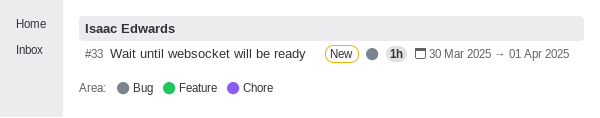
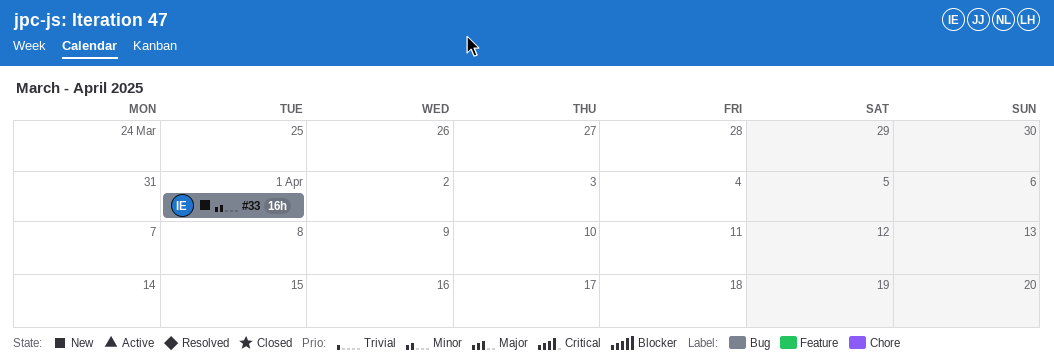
#33, estimate: 1h -> 16h
#33, start: Mar 30 -> Apr 1

